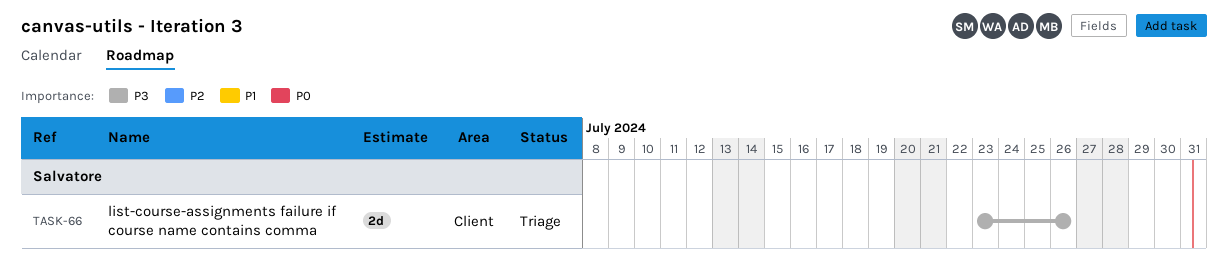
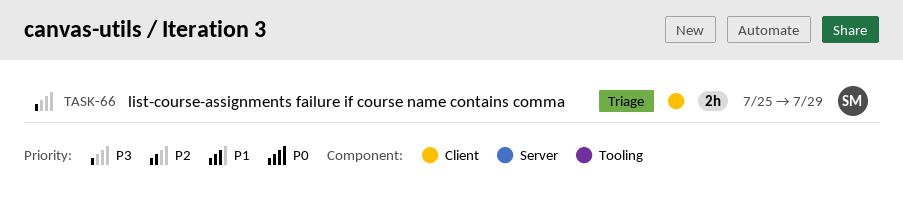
TASK-66, estimate: 2d -> 2h
TASK-66, start: Jul 23 -> Jul 25
TASK-66, due: Jul 26 -> Jul 29

